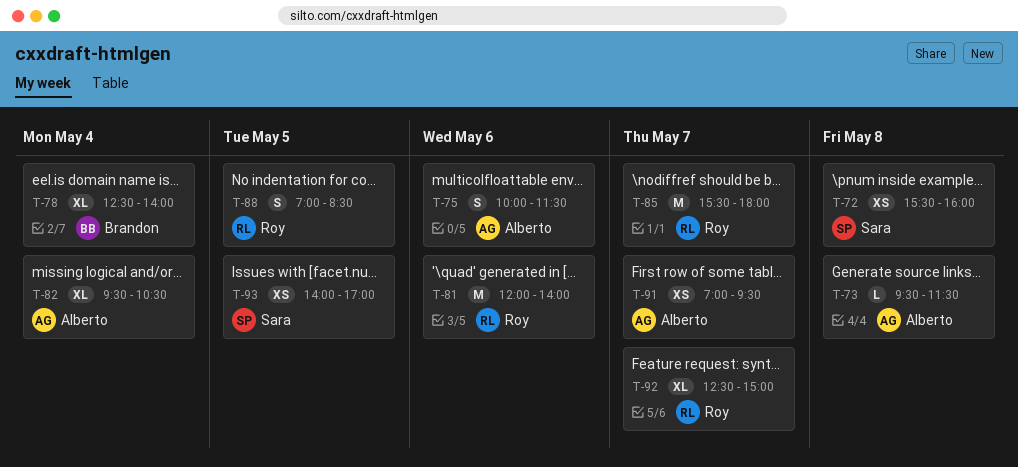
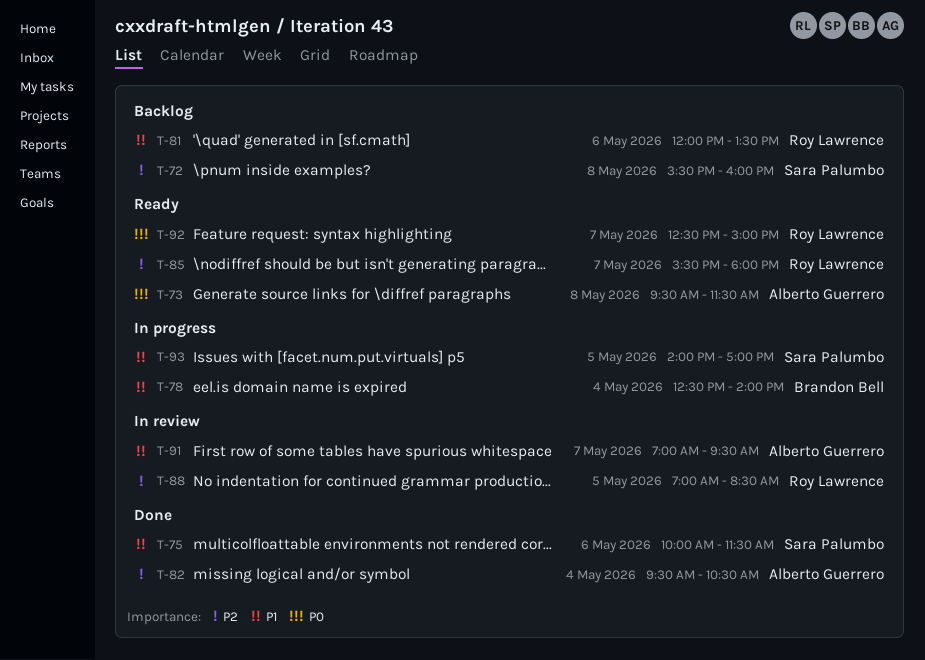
T-75, owner: Alberto Guerrero -> Sara Palumbo
T-81, ends: 14:00 -> 13:30

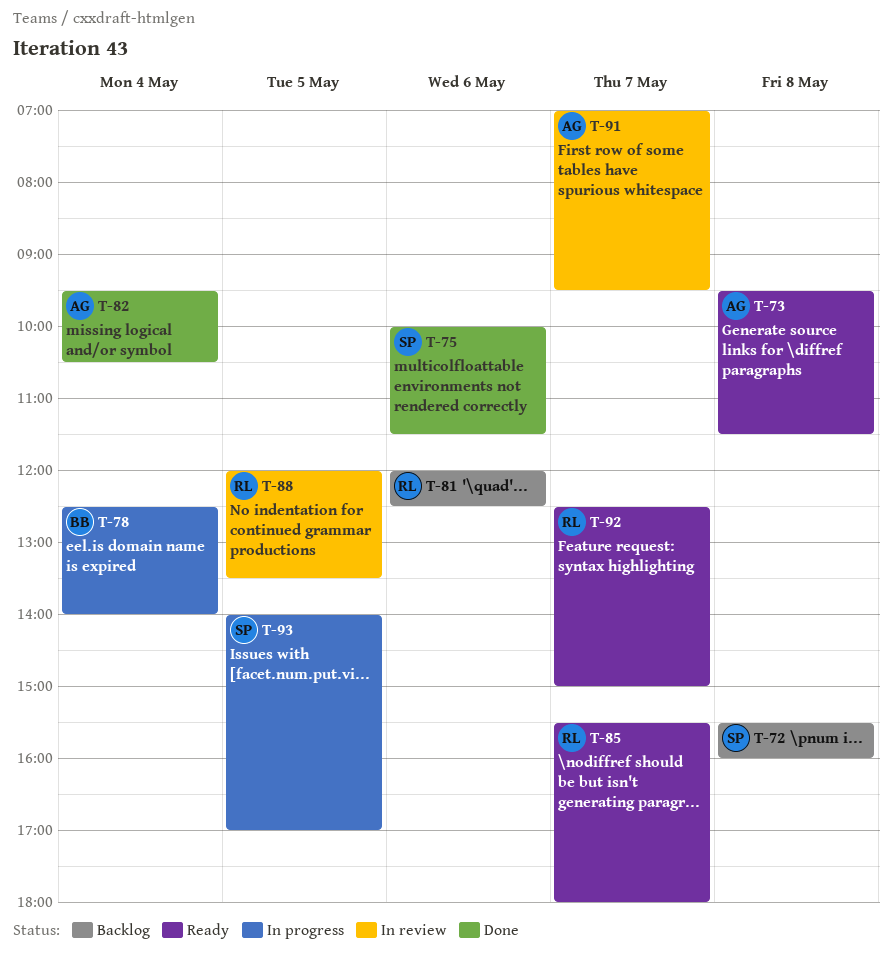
T-81, ends: 13:30 -> 12:30
T-88, begins: 07:00 -> 12:00
T-88, ends: 08:30 -> 13:30

